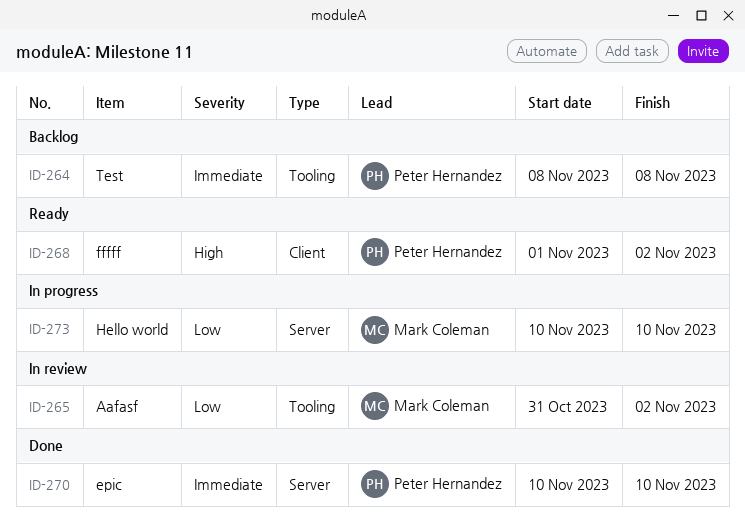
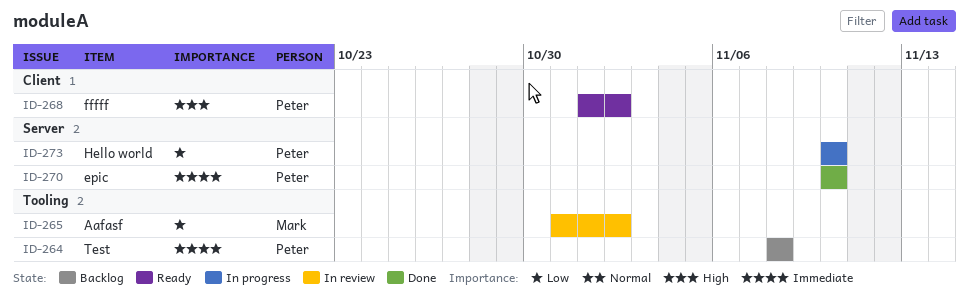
ID-273, owner: Mark Coleman -> Peter Hernandez

